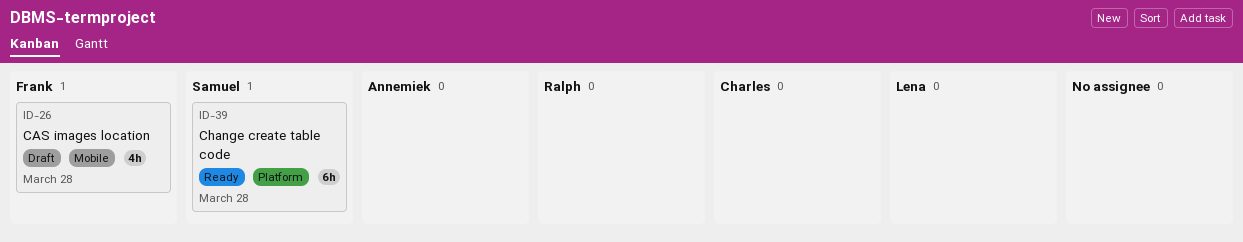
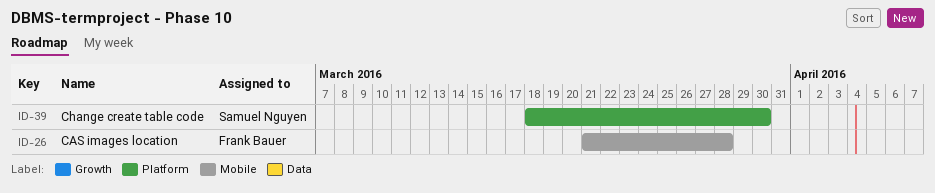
ID-39, due: Mar 28 -> Mar 30

